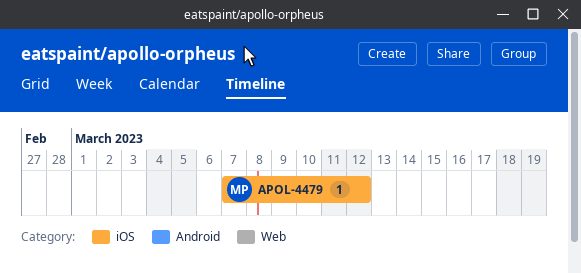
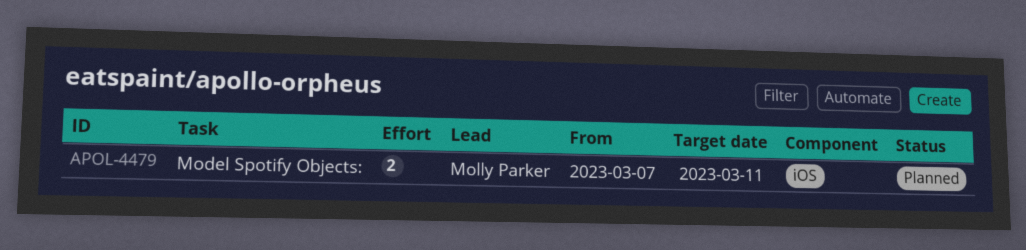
APOL-4479, estimate: 1 -> 2
APOL-4479, due: Mar 12 -> Mar 11

